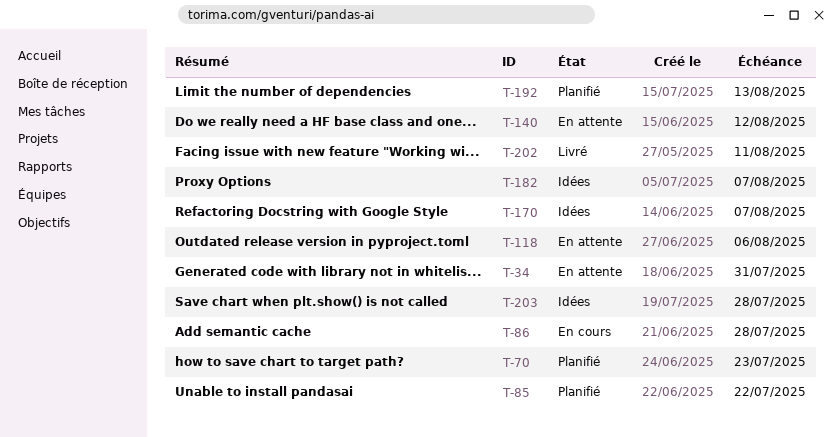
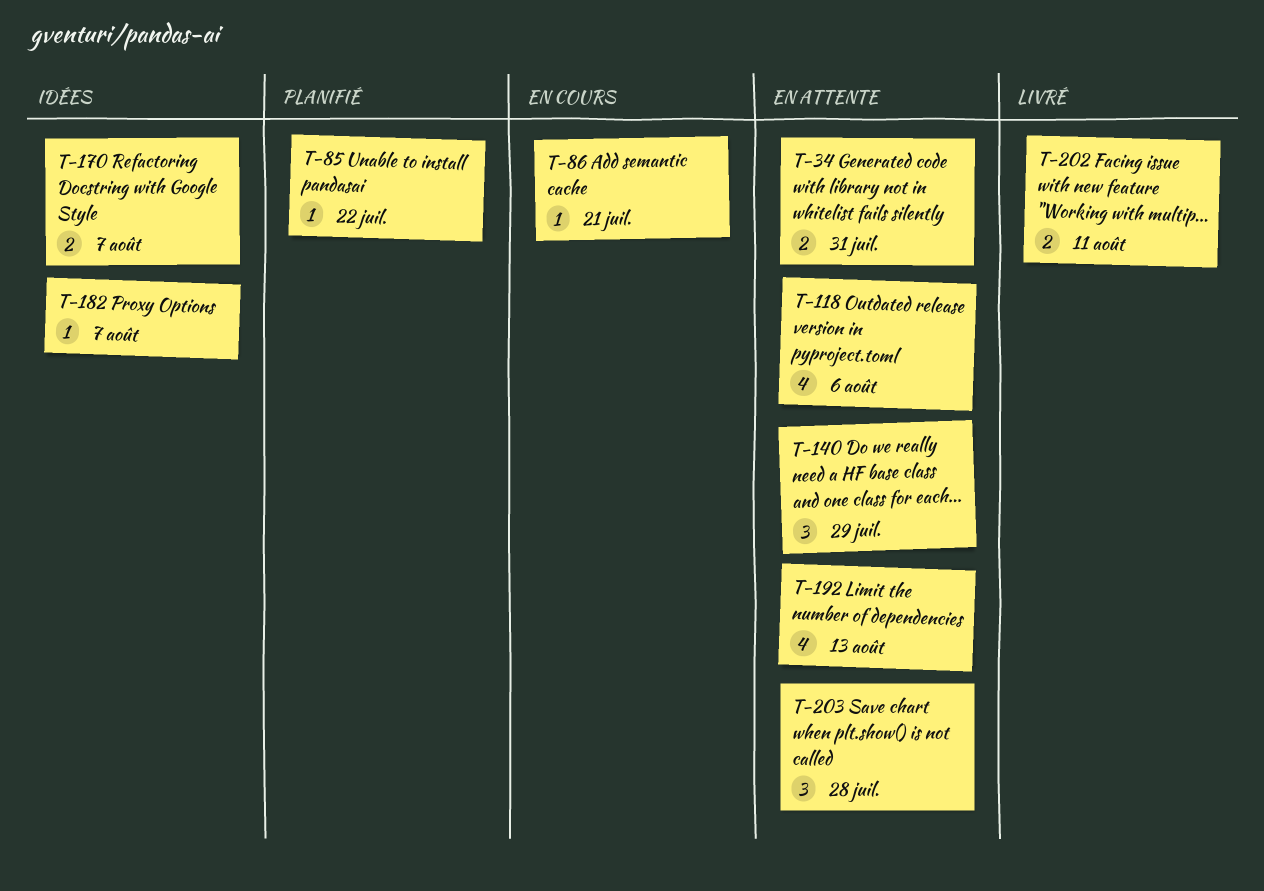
T-70: present -> none
T-86, due: Jul 28 -> Jul 21
T-140, due: Aug 12 -> Jul 29
T-192, status: Planifié -> En attente
T-203, status: Idées -> En attente

